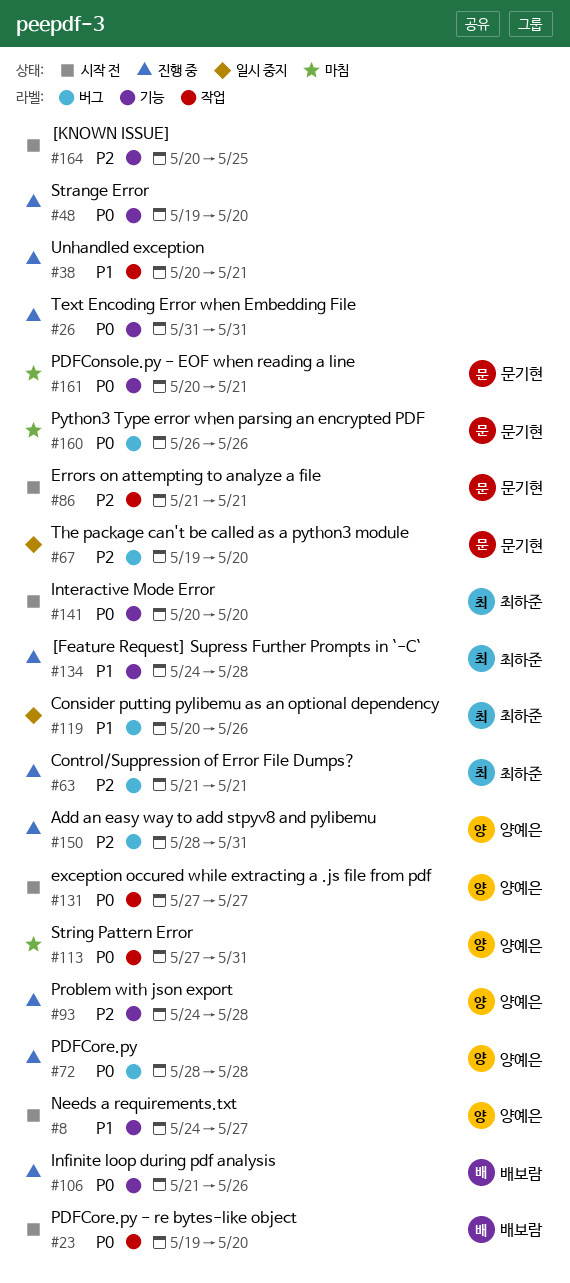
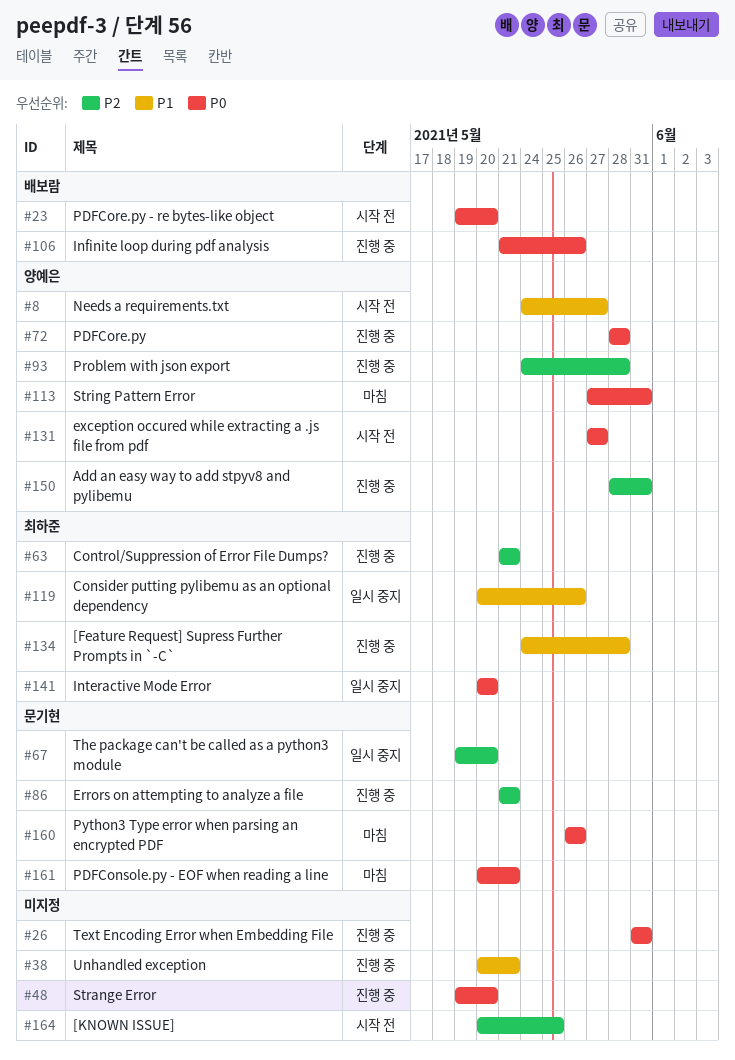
#86, status: 시작 전 -> 진행 중
#141, status: 시작 전 -> 일시 중지

